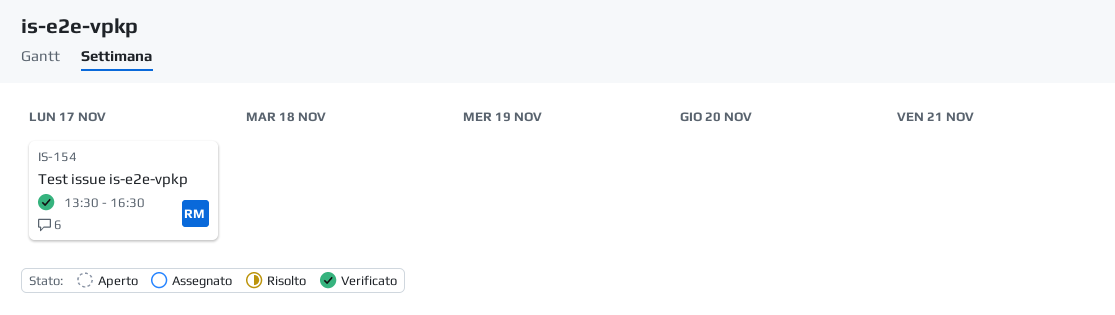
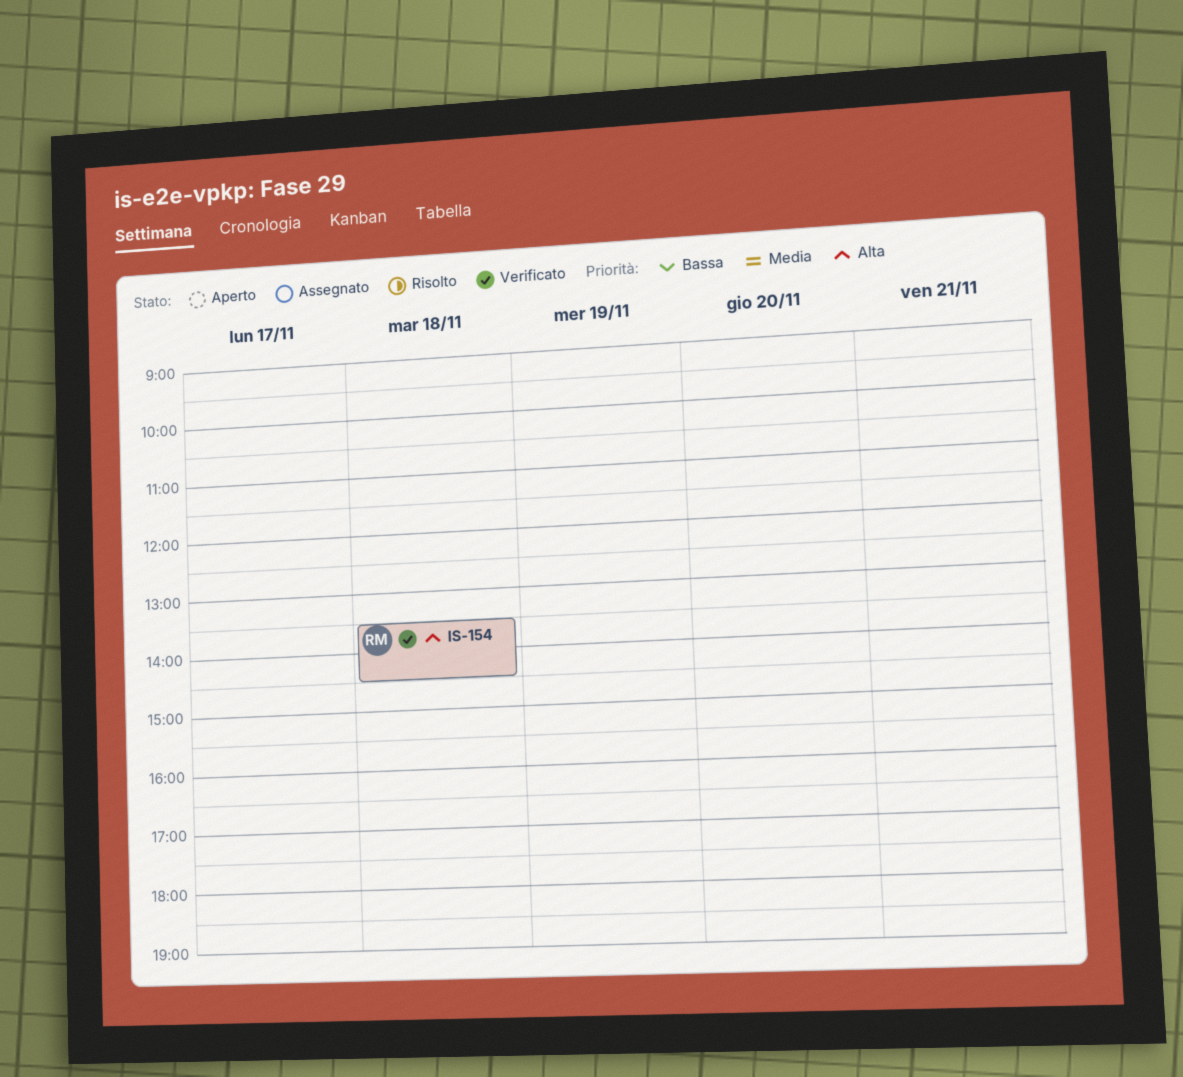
IS-154, day: Nov 17 -> Nov 18
IS-154, ends: 16:30 -> 14:30

